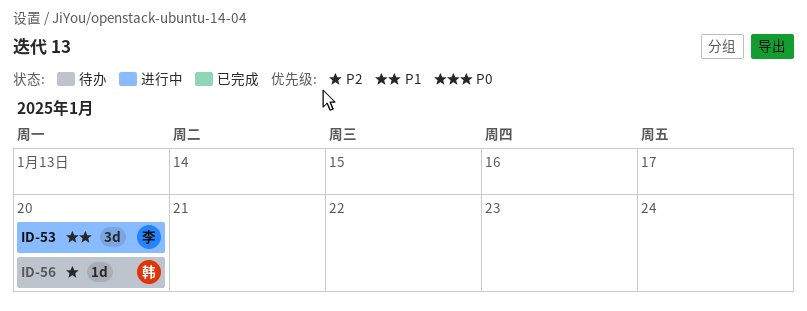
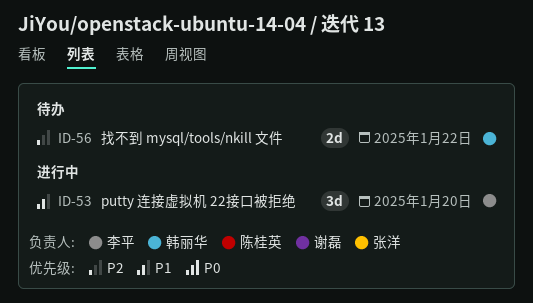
ID-56, estimate: 1d -> 2d
ID-56, due: Jan 20 -> Jan 22

